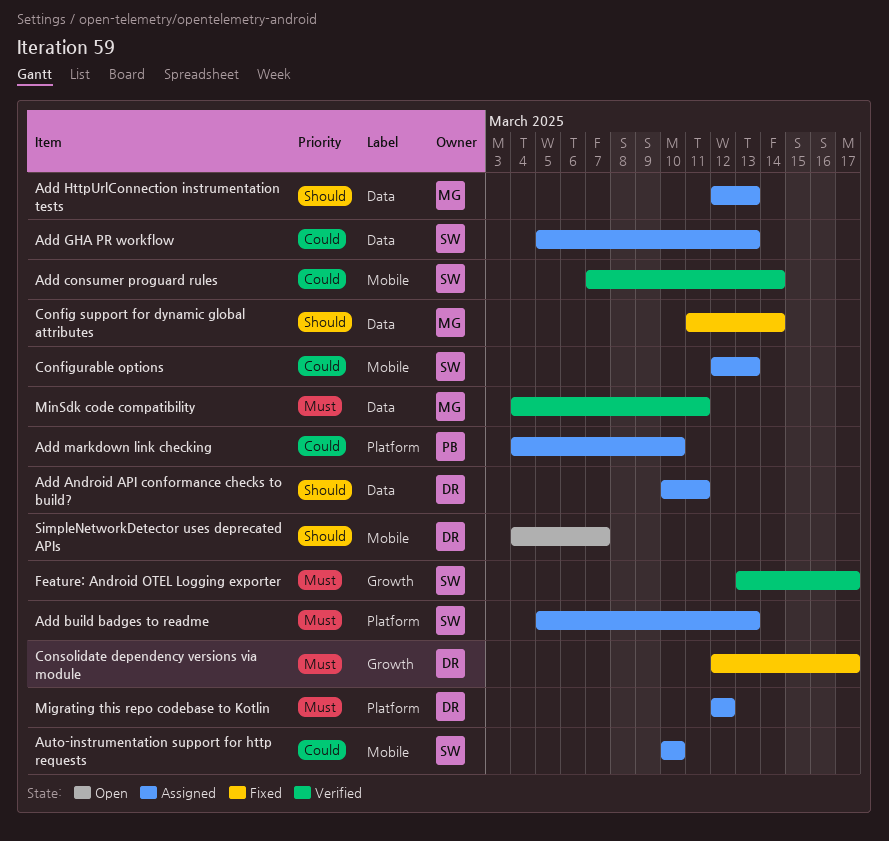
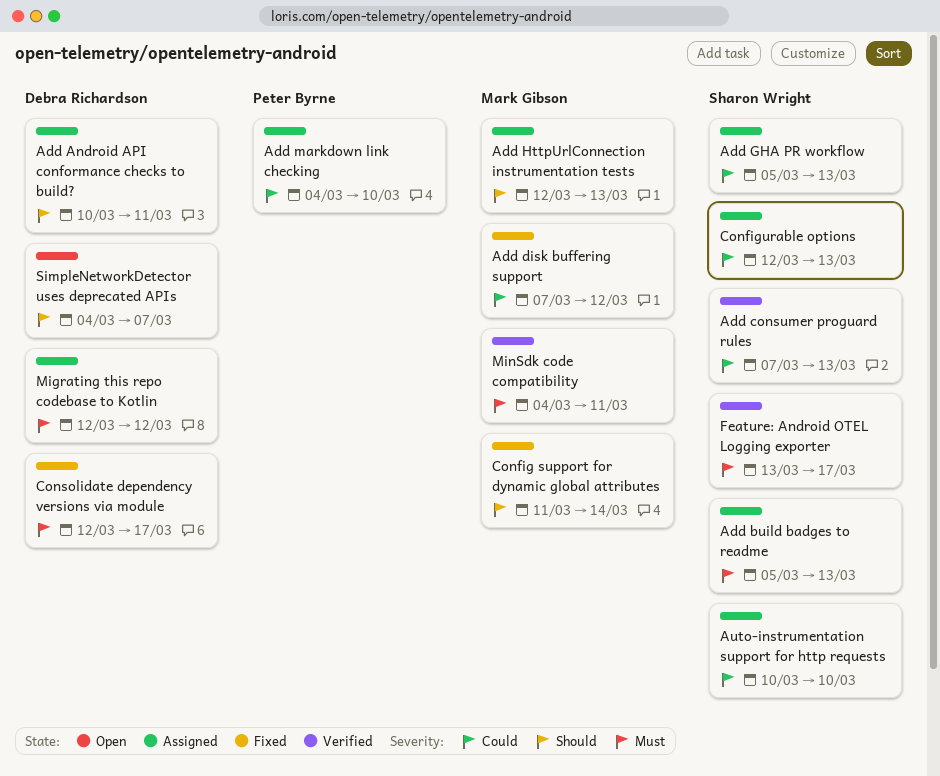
Add consumer proguard rules, due: Mar 14 -> Mar 13
Add disk buffering support: none -> present

